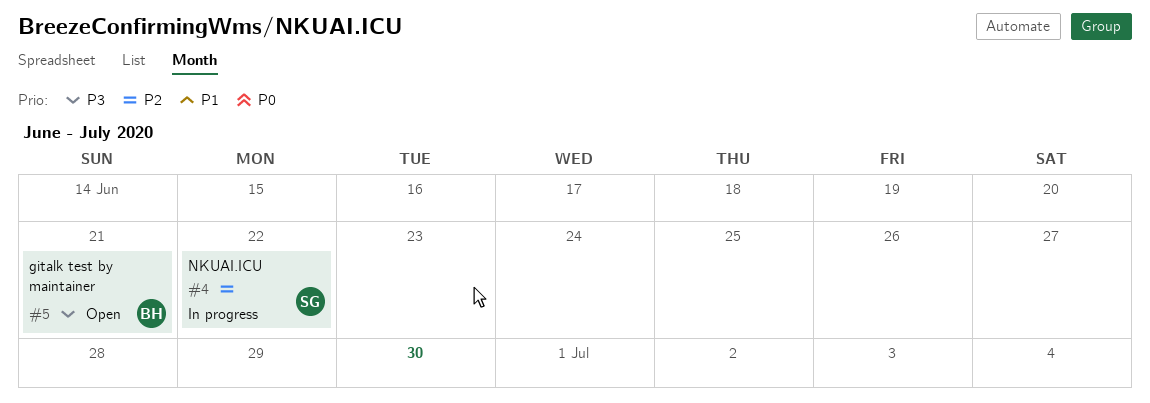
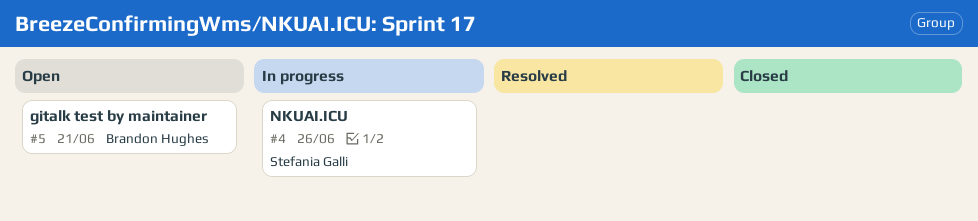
#4, due: Jun 22 -> Jun 26

